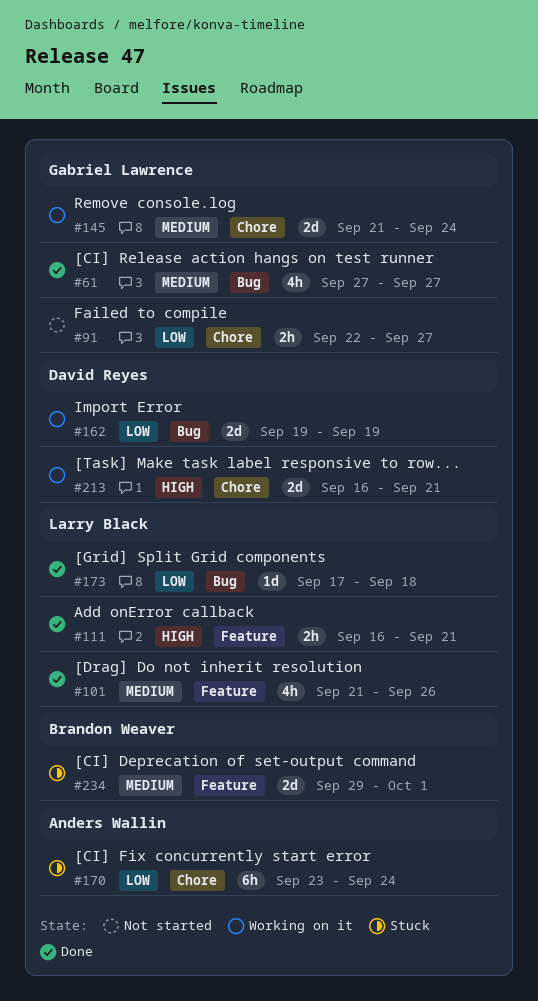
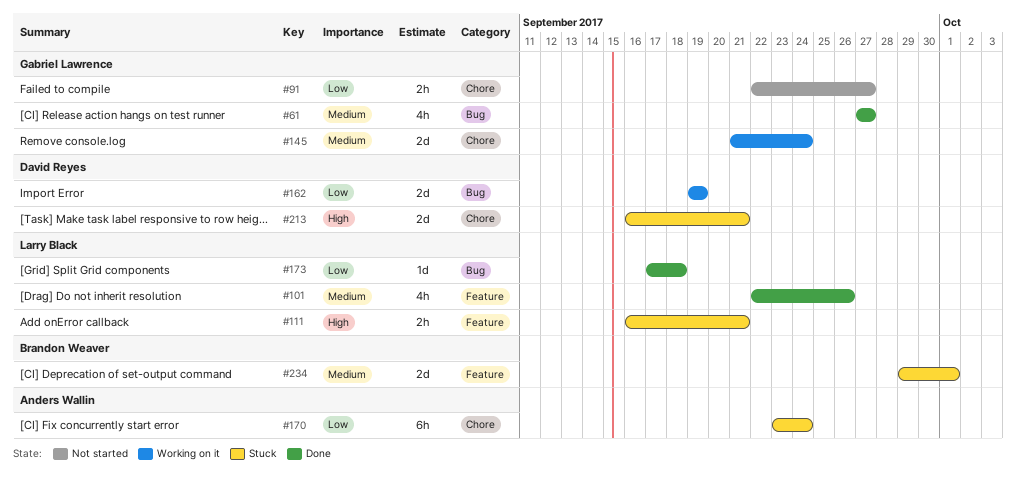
#101, start: Sep 21 -> Sep 22
#111, status: Done -> Stuck
#213, status: Working on it -> Stuck

